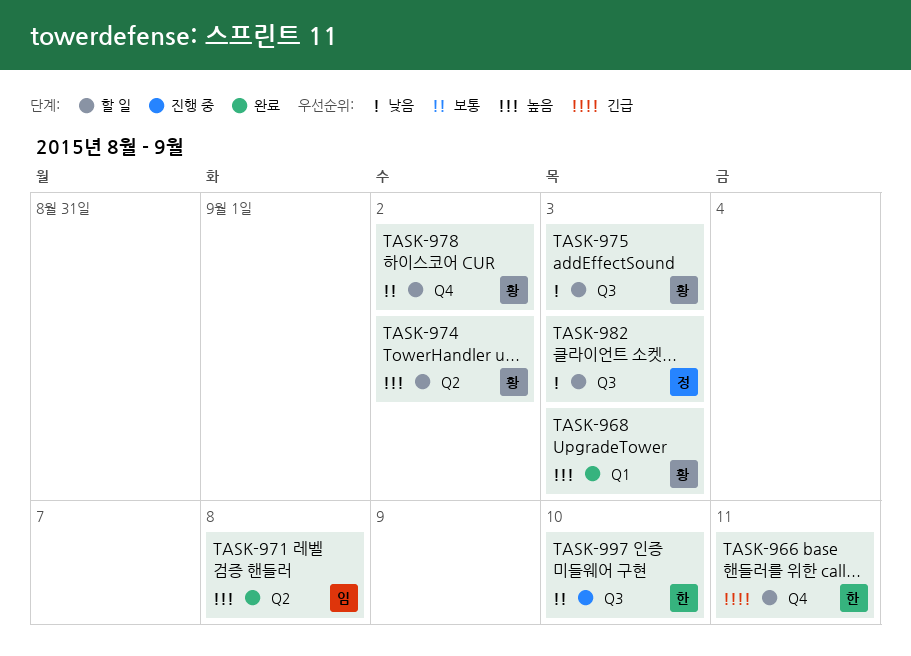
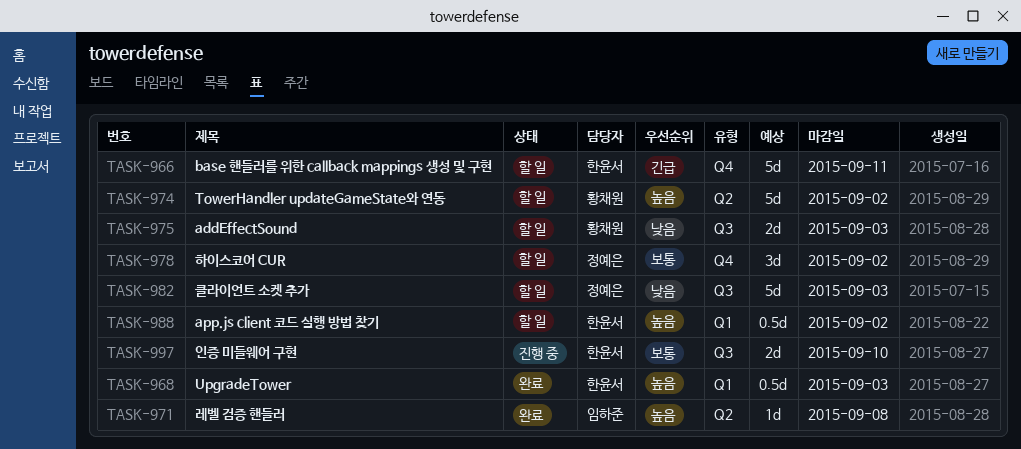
TASK-968, owner: 황채원 -> 한윤서
TASK-978, owner: 황채원 -> 정예은
TASK-988: none -> present

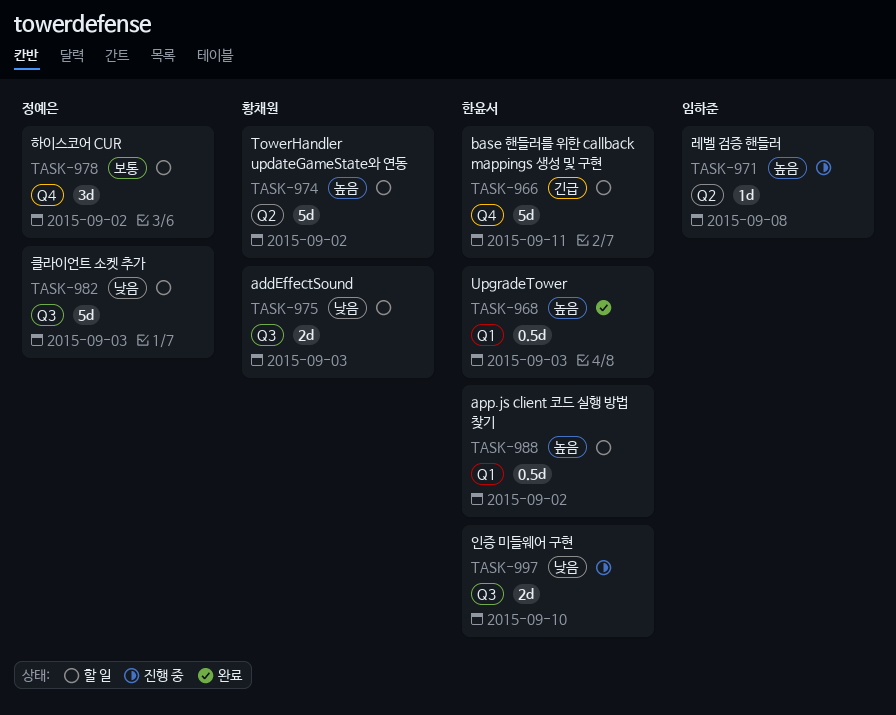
TASK-971, status: 완료 -> 진행 중
TASK-997, priority: 보통 -> 낮음

